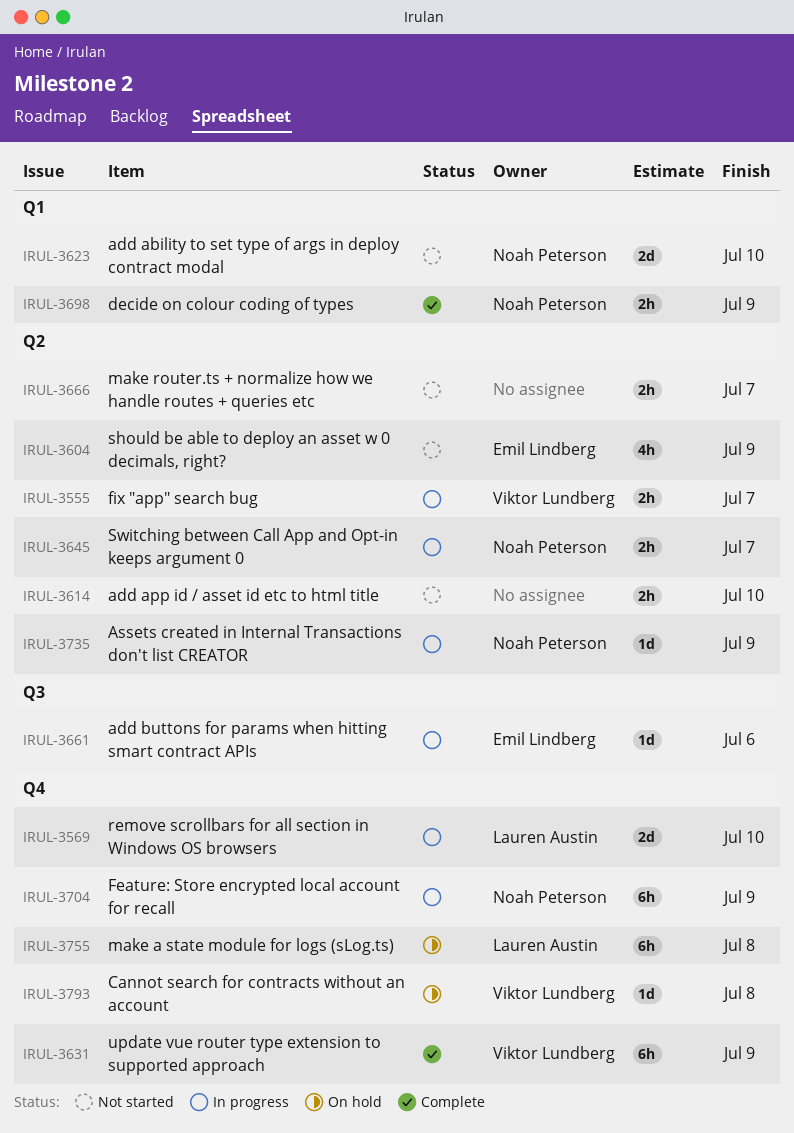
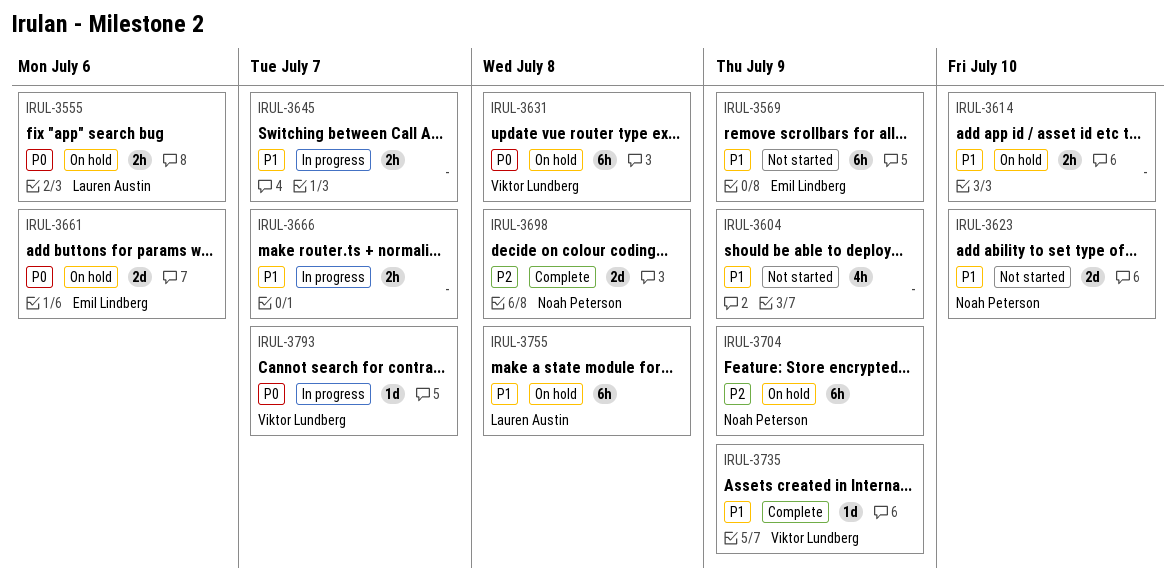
IRUL-3555, status: In progress -> On hold
IRUL-3555, owner: Viktor Lundberg -> Lauren Austin
IRUL-3555, due: Jul 7 -> Jul 6
IRUL-3569, status: In progress -> Not started
IRUL-3569, owner: Lauren Austin -> Emil Lindberg
IRUL-3569, estimate: 2d -> 6h
IRUL-3569, due: Jul 10 -> Jul 9
IRUL-3604, owner: Emil Lindberg -> none
IRUL-3614, status: Not started -> On hold
IRUL-3631, status: Complete -> On hold
IRUL-3631, due: Jul 9 -> Jul 8
IRUL-3645, owner: Noah Peterson -> none
IRUL-3661, status: In progress -> On hold
IRUL-3661, estimate: 1d -> 2d
IRUL-3666, status: Not started -> In progress
IRUL-3698, estimate: 2h -> 2d
IRUL-3698, due: Jul 9 -> Jul 8
IRUL-3704, status: In progress -> On hold
IRUL-3735, status: In progress -> Complete
IRUL-3735, owner: Noah Peterson -> Viktor Lundberg
IRUL-3793, status: On hold -> In progress
IRUL-3793, due: Jul 8 -> Jul 7

